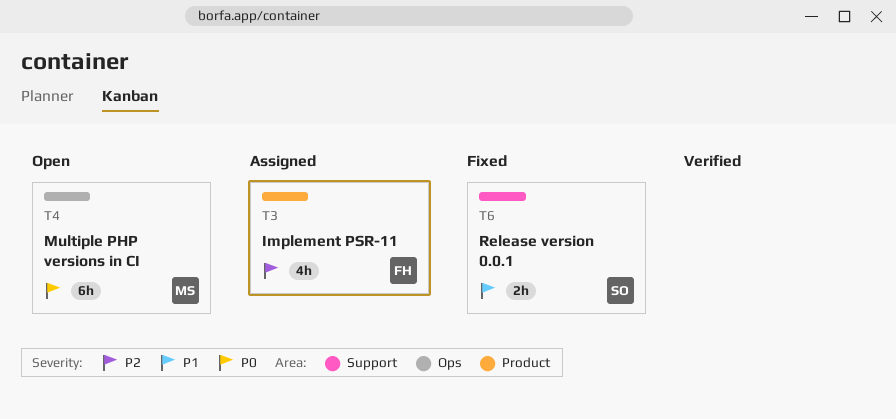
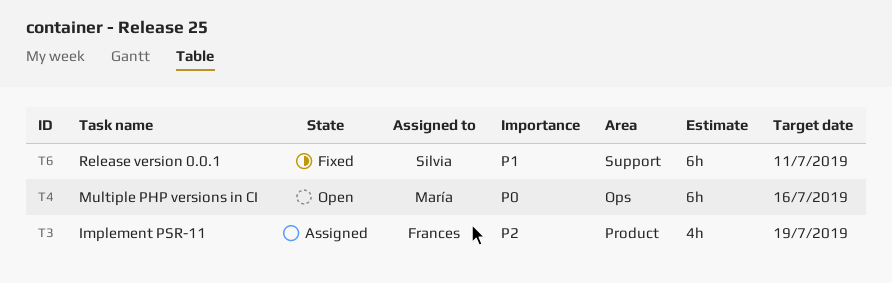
T6, estimate: 2h -> 6h

